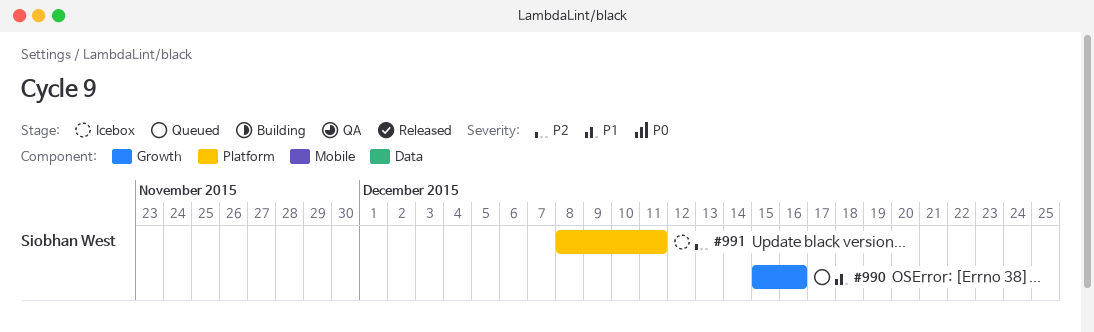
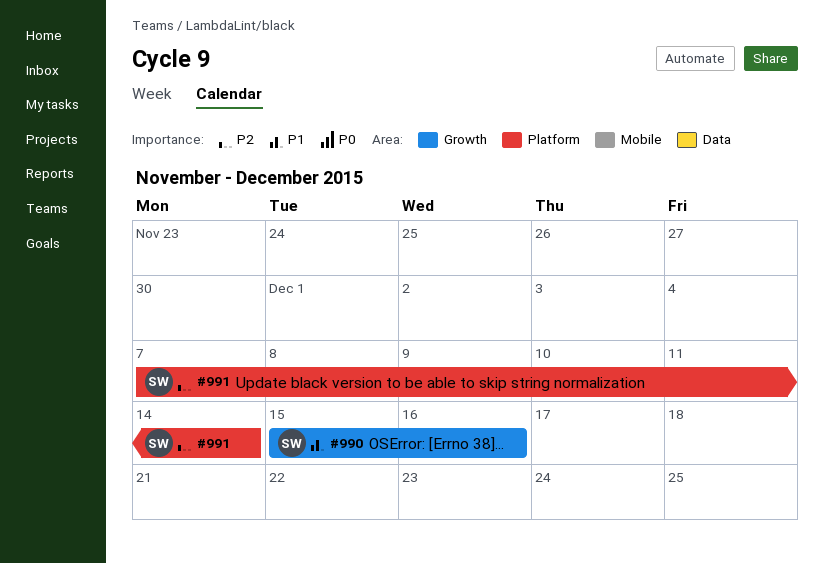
#991, start: Dec 8 -> Dec 7
#991, due: Dec 11 -> Dec 14

